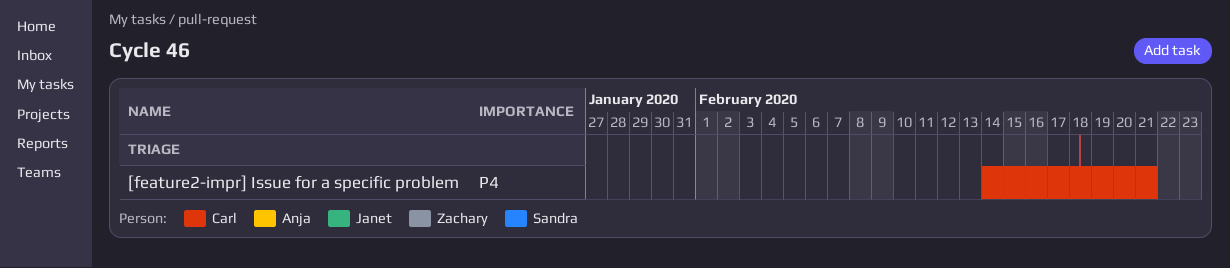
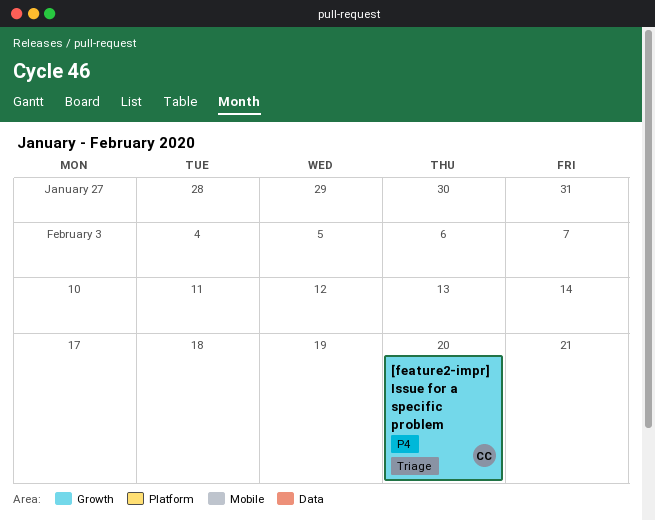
[feature2-impr] Issue for a specific problem, due: Feb 21 -> Feb 20

